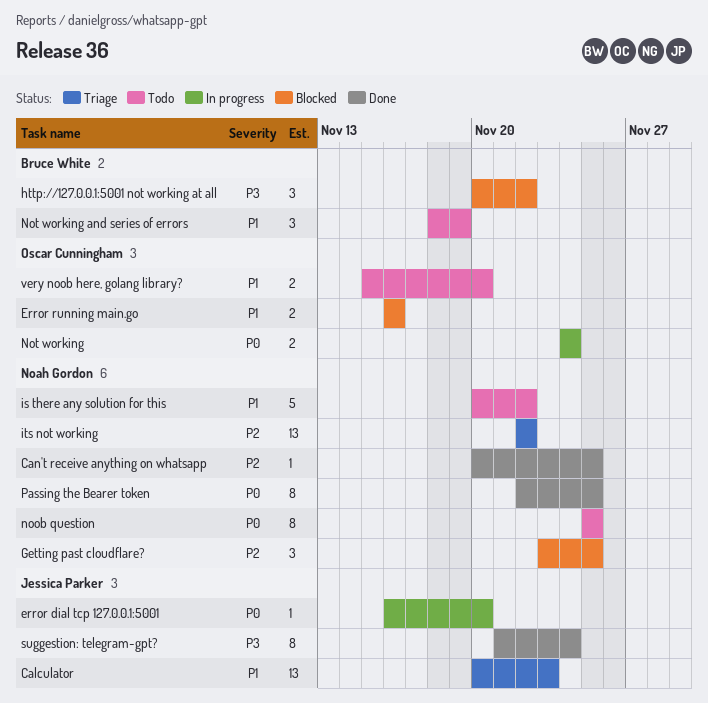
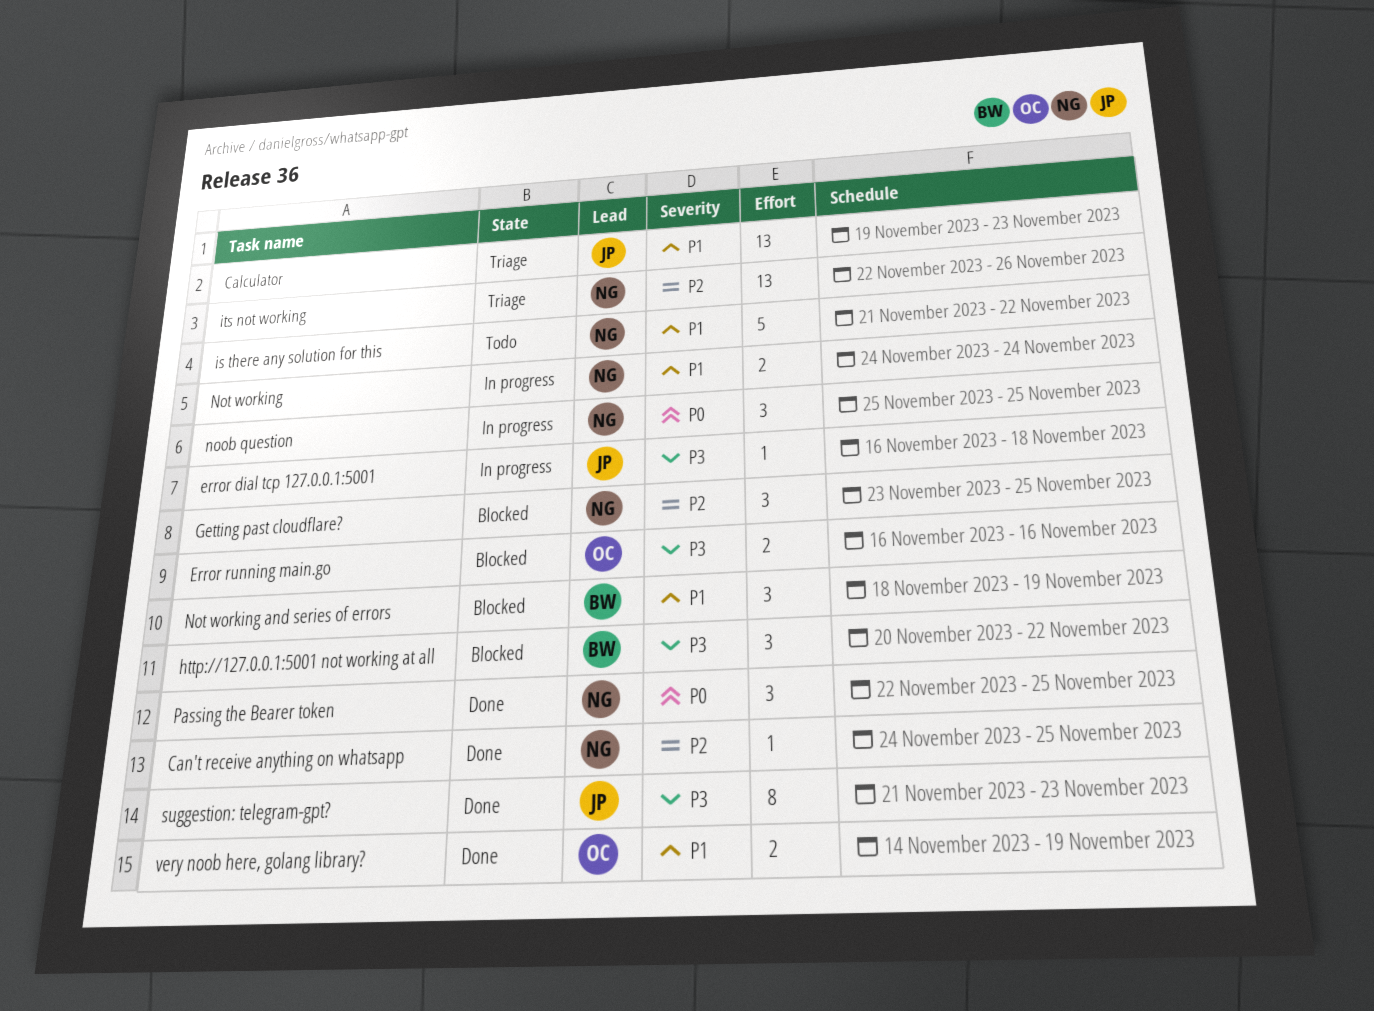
Calculator, start: Nov 20 -> Nov 19
Can't receive anything on whatsapp, start: Nov 20 -> Nov 24
error dial tcp 127.0.0.1:5001, priority: P0 -> P3
error dial tcp 127.0.0.1:5001, due: Nov 20 -> Nov 18
Error running main.go, priority: P1 -> P3
is there any solution for this, start: Nov 20 -> Nov 21
its not working, due: Nov 22 -> Nov 26
noob question, status: Todo -> In progress
noob question, estimate: 8 -> 3
Not working, owner: Oscar Cunningham -> Noah Gordon
Not working, priority: P0 -> P1
Not working and series of errors, status: Todo -> Blocked
Passing the Bearer token, estimate: 8 -> 3
suggestion: telegram-gpt?, due: Nov 24 -> Nov 23
very noob here, golang library?, status: Todo -> Done
very noob here, golang library?, start: Nov 15 -> Nov 14
very noob here, golang library?, due: Nov 20 -> Nov 19

